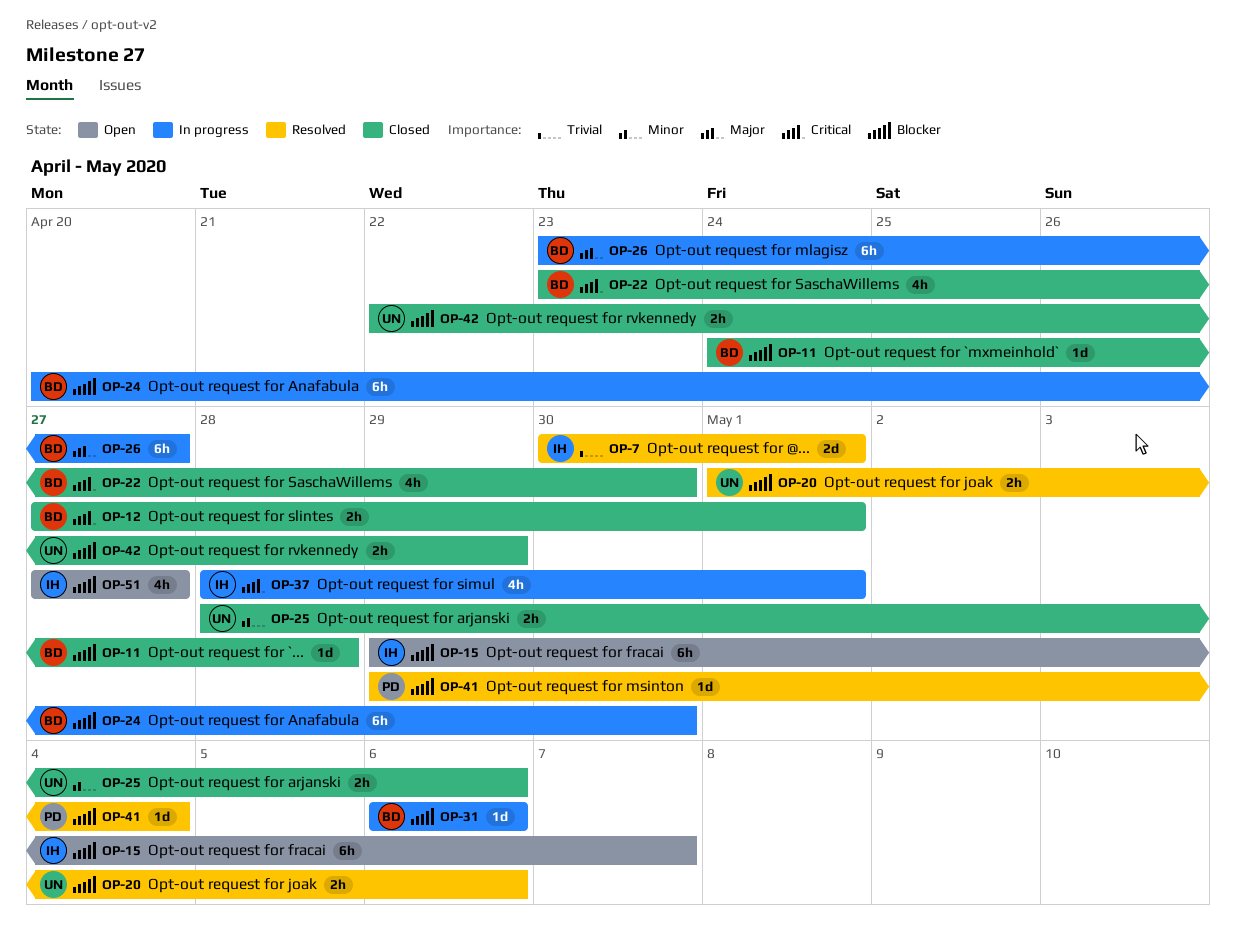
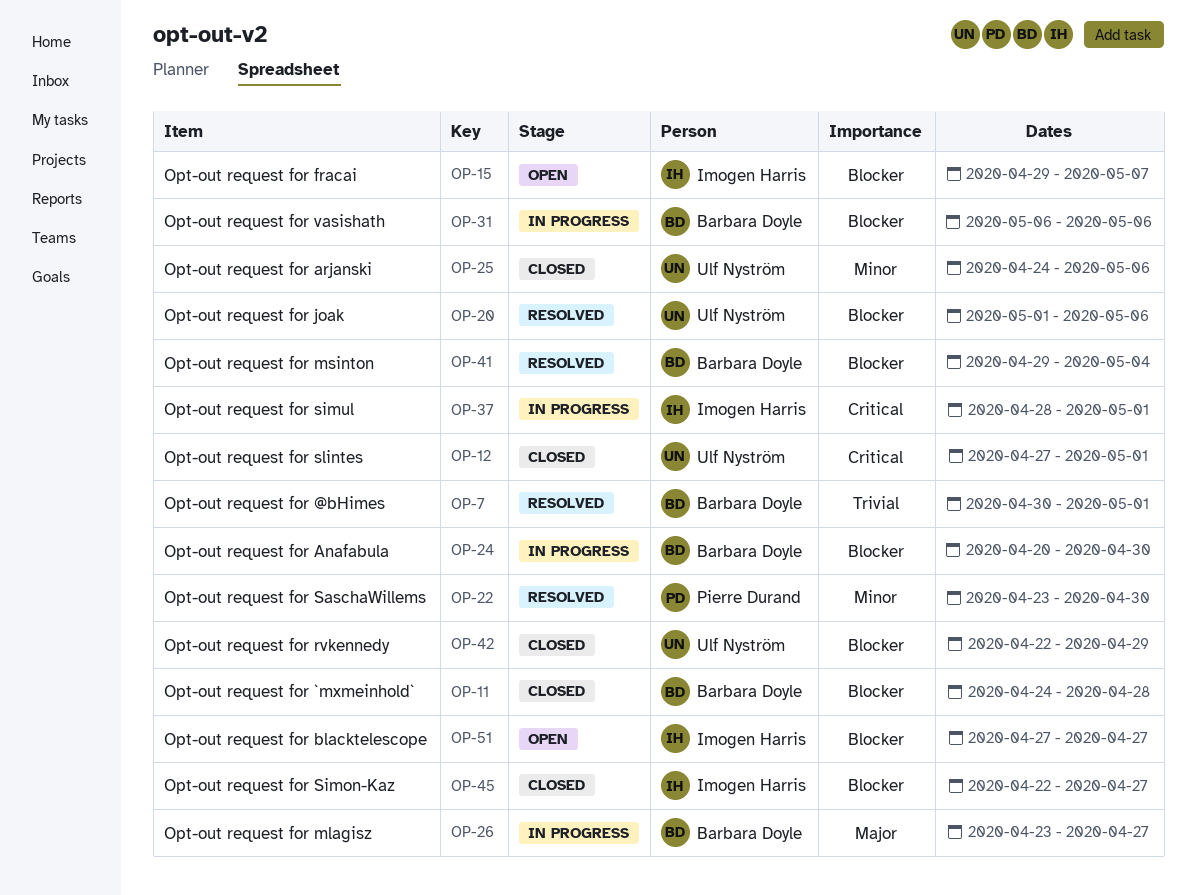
OP-7, owner: Imogen Harris -> Barbara Doyle
OP-12, owner: Barbara Doyle -> Ulf Nyström
OP-22, status: Closed -> Resolved
OP-22, owner: Barbara Doyle -> Pierre Durand
OP-22, priority: Critical -> Minor
OP-25, start: Apr 28 -> Apr 24
OP-41, owner: Pierre Durand -> Barbara Doyle
OP-45: none -> present

